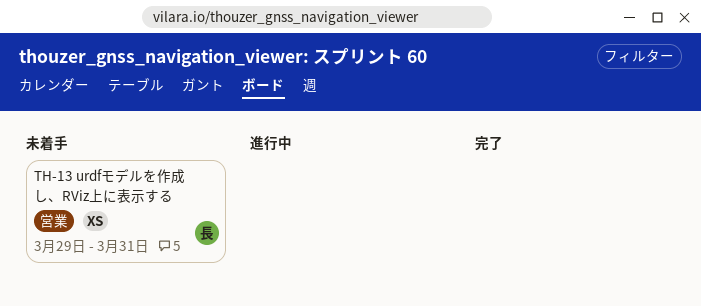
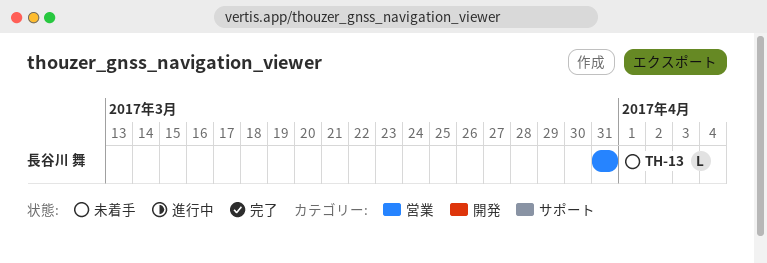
TH-13, estimate: XS -> L
TH-13, start: Mar 29 -> Mar 31

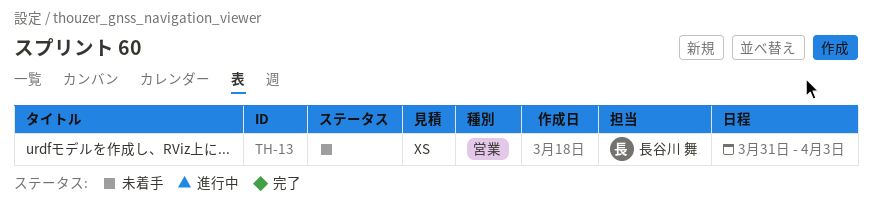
TH-13, estimate: L -> XS
TH-13, due: Mar 31 -> Apr 3

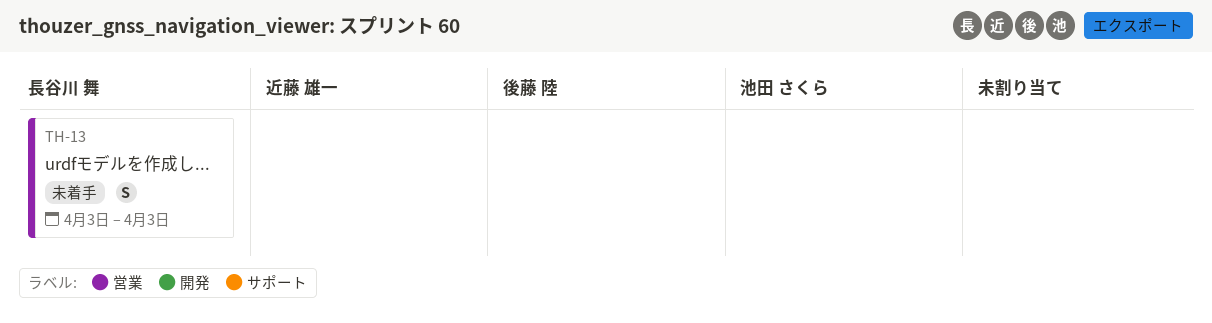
TH-13, estimate: XS -> S
TH-13, start: Mar 31 -> Apr 3

